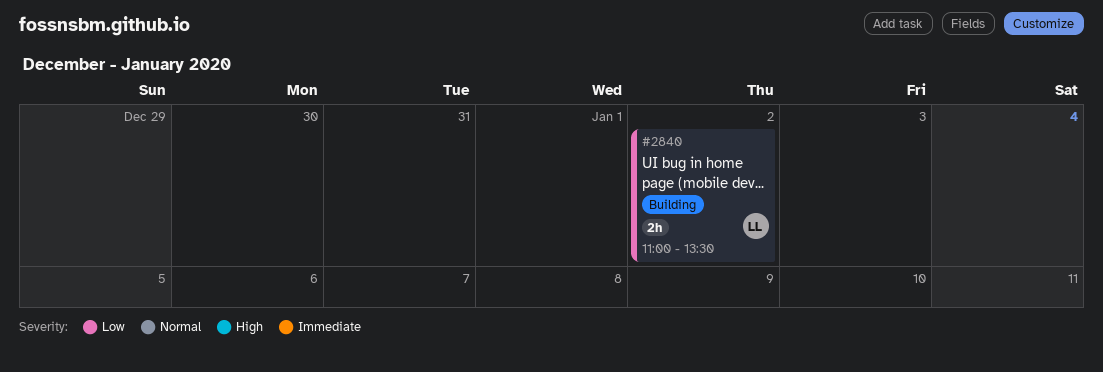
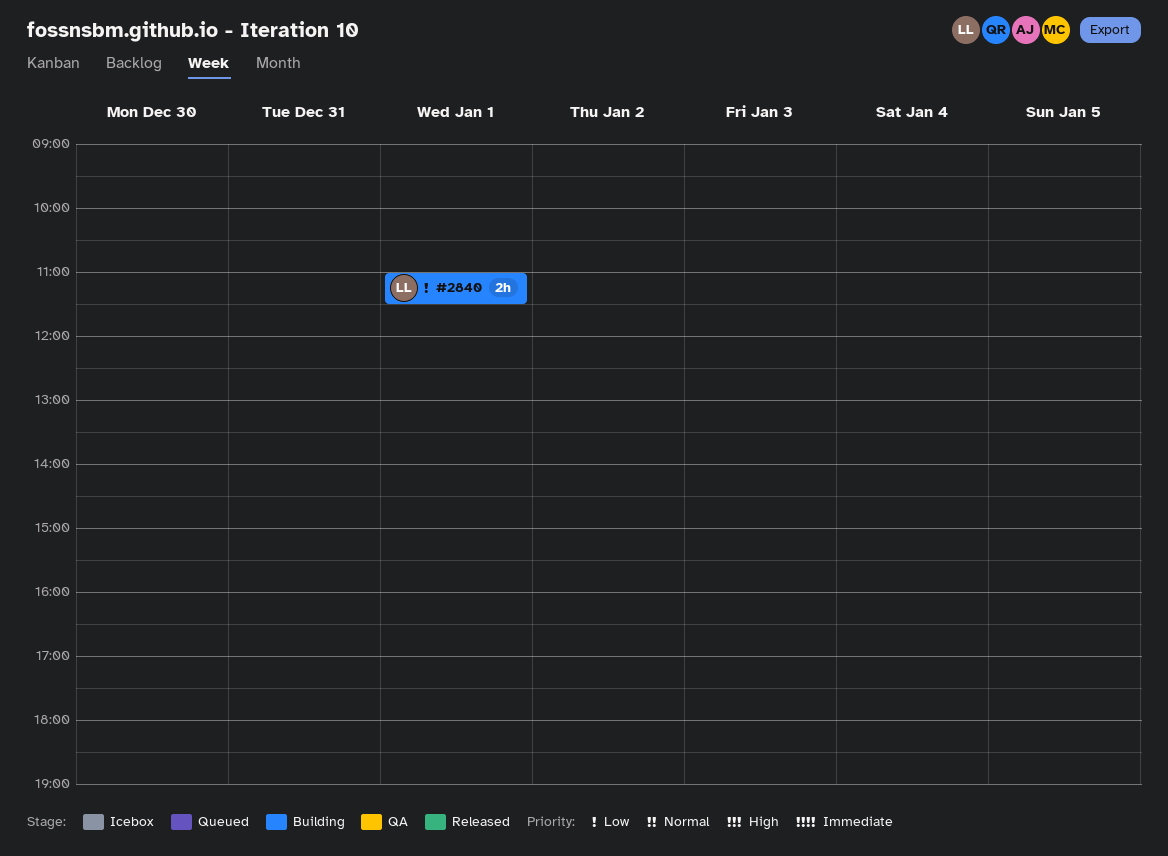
#2840, day: Jan 2 -> Jan 1
#2840, ends: 13:30 -> 11:30

